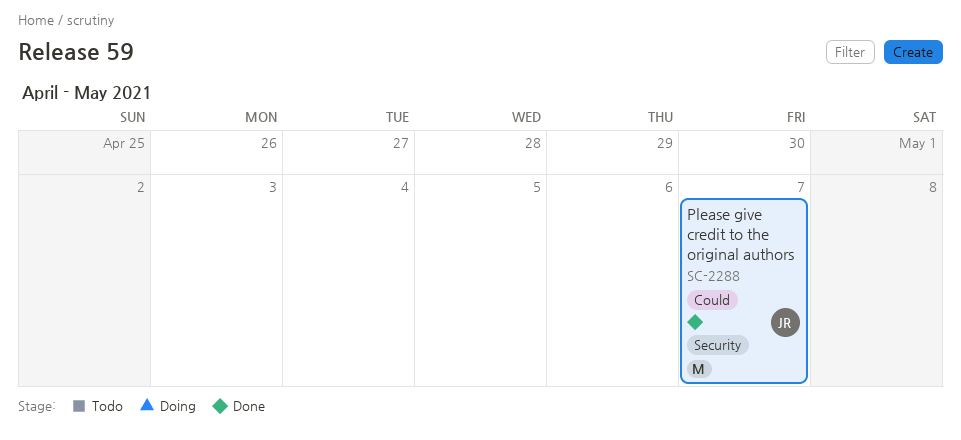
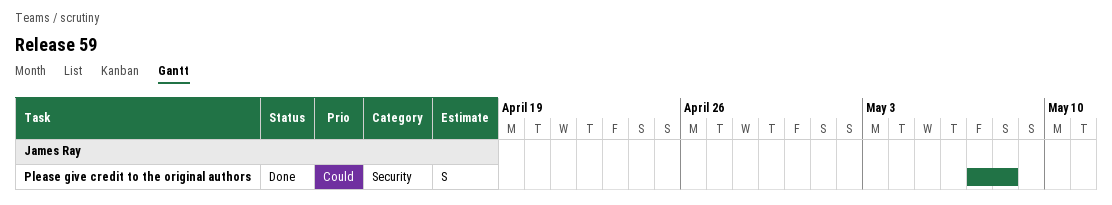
Please give credit to the original authors, estimate: M -> S
Please give credit to the original authors, due: May 7 -> May 8

